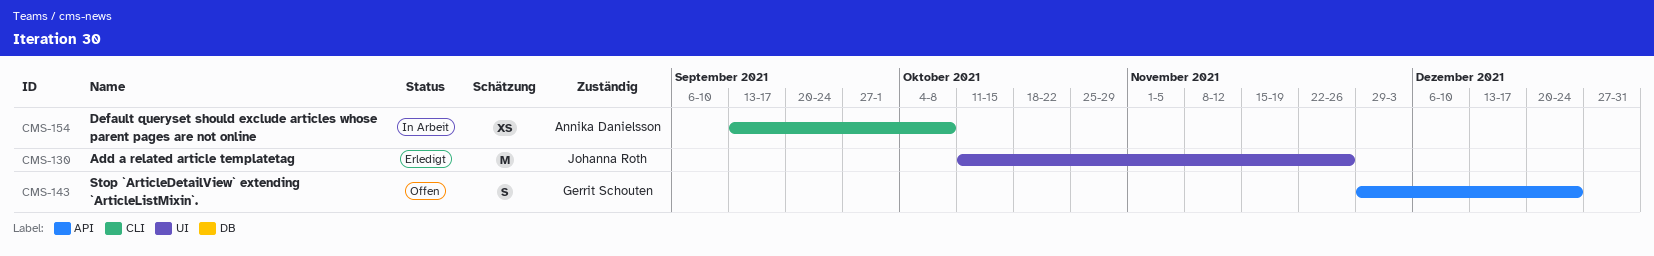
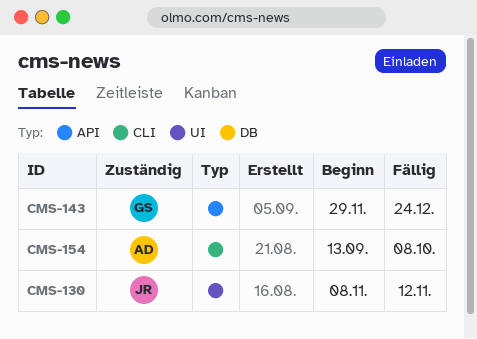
CMS-130, start: Oct 11 -> Nov 8
CMS-130, due: Nov 26 -> Nov 12

